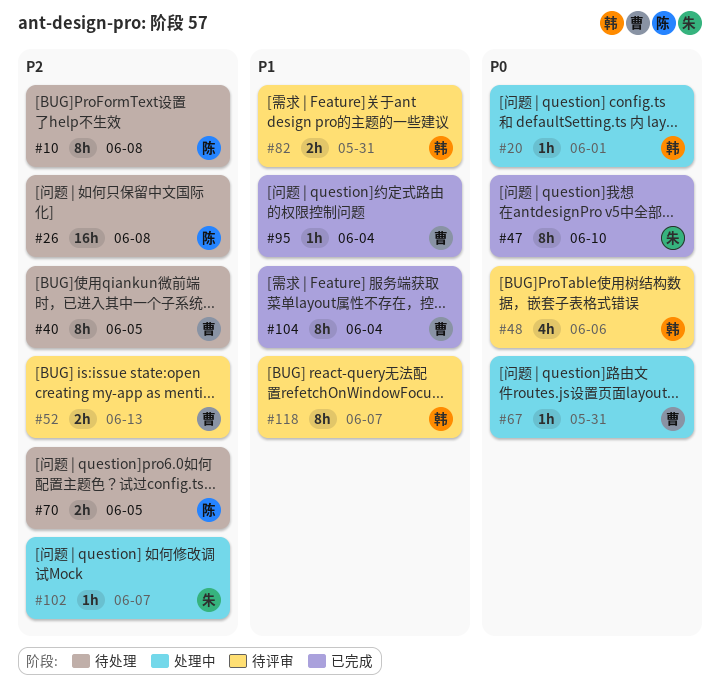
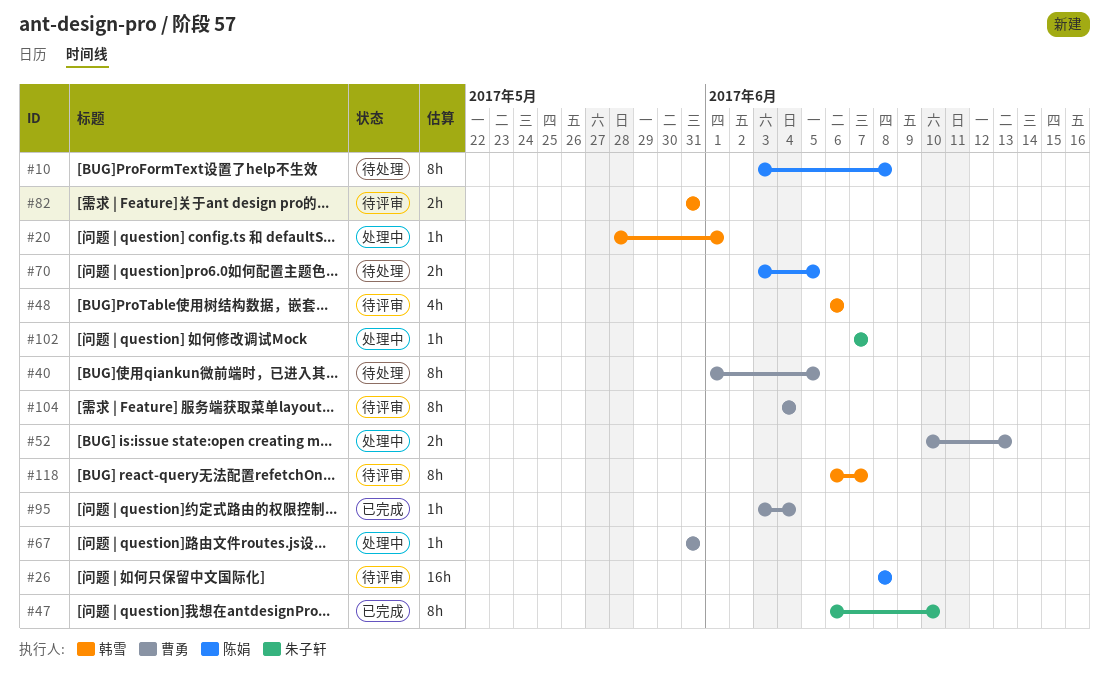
#26, status: 待处理 -> 待评审
#52, status: 待评审 -> 处理中
#104, status: 已完成 -> 待评审

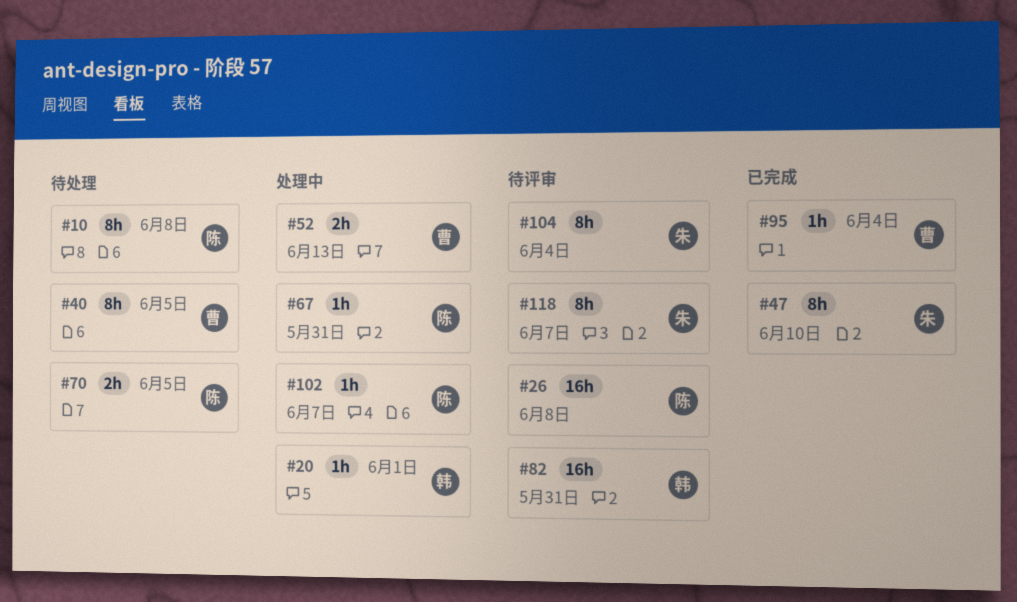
#48: present -> none
#67, owner: 曹勇 -> 陈娟
#82, estimate: 2h -> 16h
#102, owner: 朱子轩 -> 陈娟
#104, owner: 曹勇 -> 朱子轩
#118, owner: 韩雪 -> 朱子轩

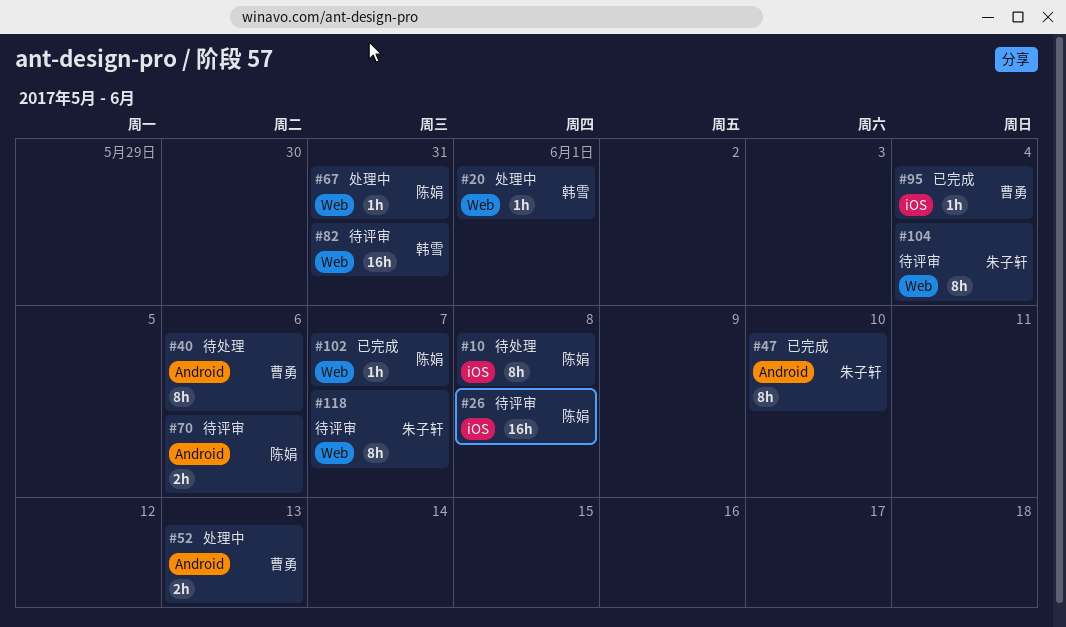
#40, due: Jun 5 -> Jun 6
#70, status: 待处理 -> 待评审
#70, due: Jun 5 -> Jun 6
#102, status: 处理中 -> 已完成

